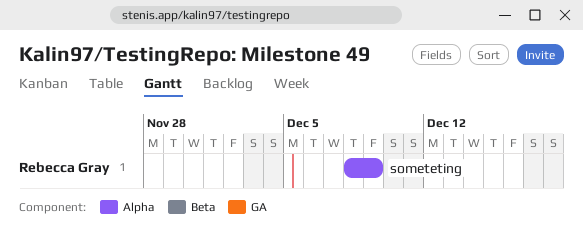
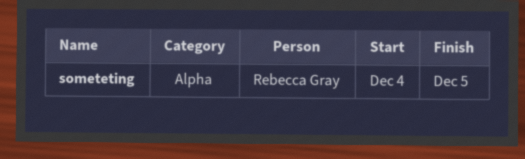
someteting, start: Dec 8 -> Dec 4
someteting, due: Dec 9 -> Dec 5

